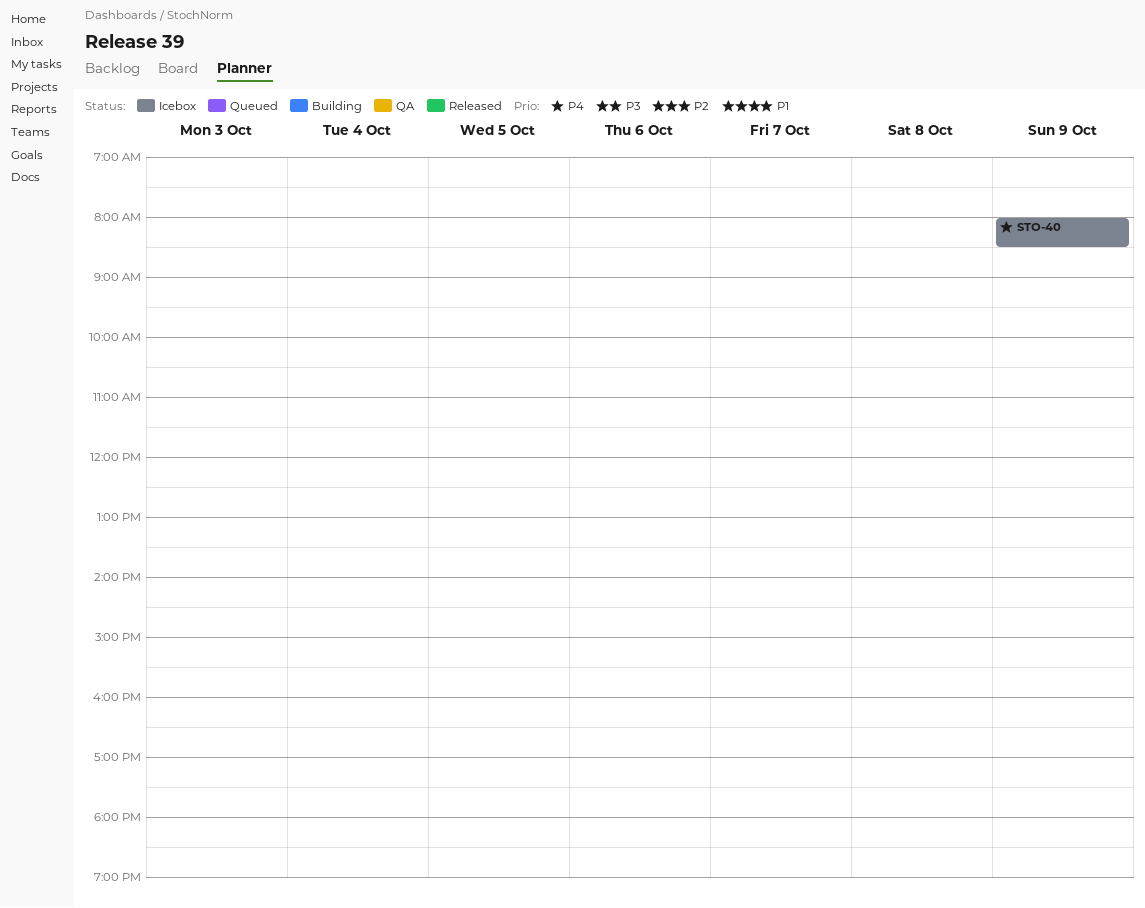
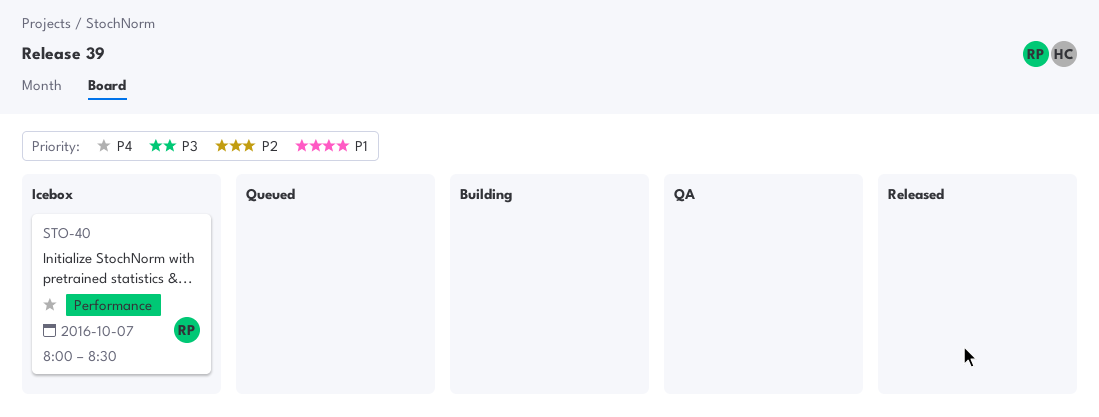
STO-40, day: Oct 9 -> Oct 7

